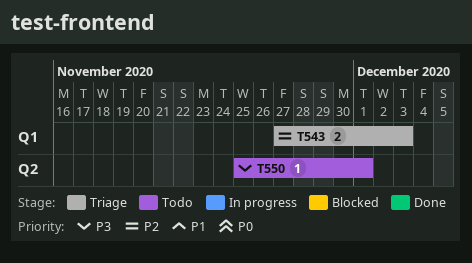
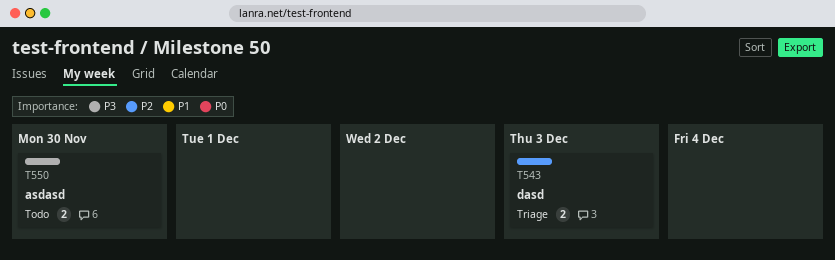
T550, estimate: 1 -> 2
T550, due: Dec 1 -> Nov 30

